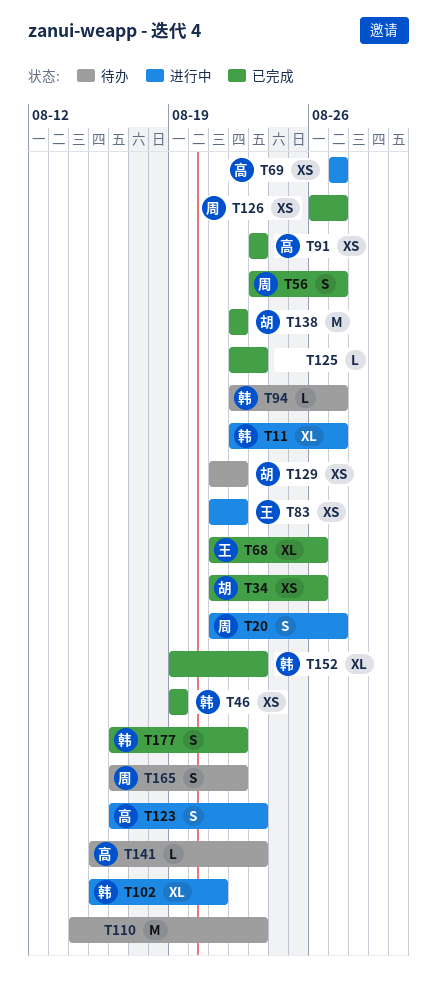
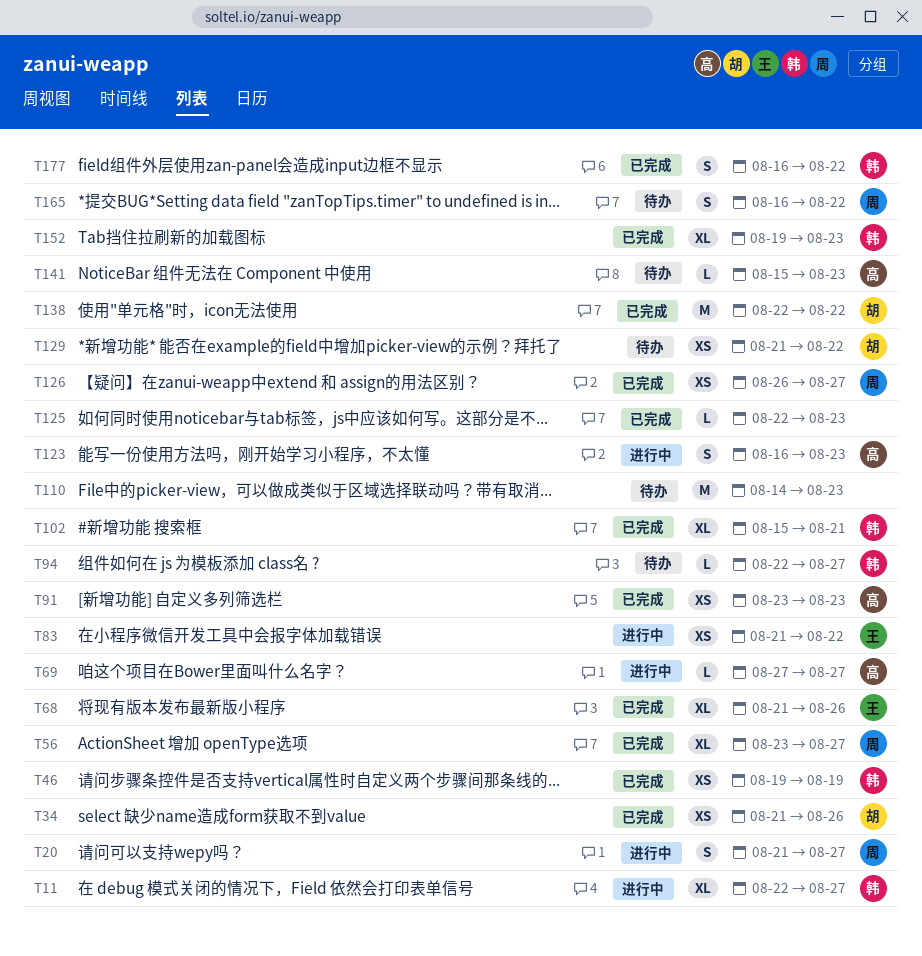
T56, estimate: S -> XL
T69, estimate: XS -> L
T102, status: 进行中 -> 已完成

